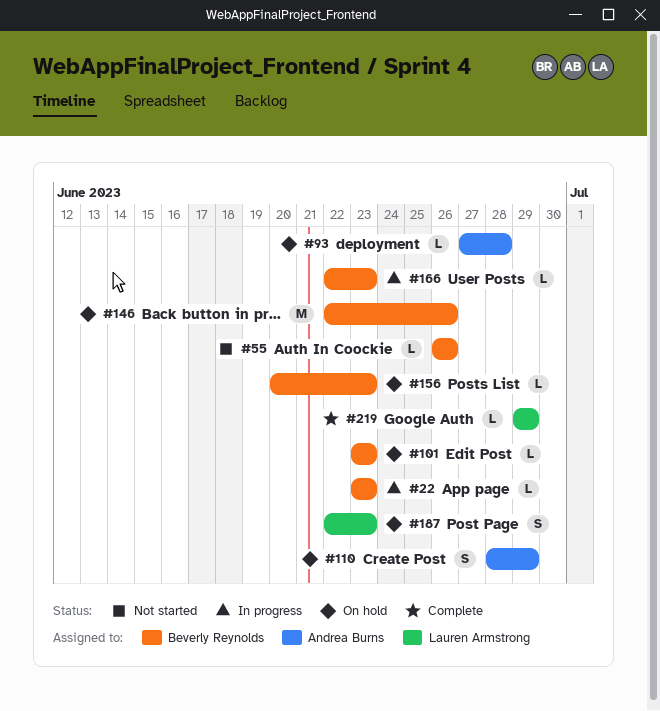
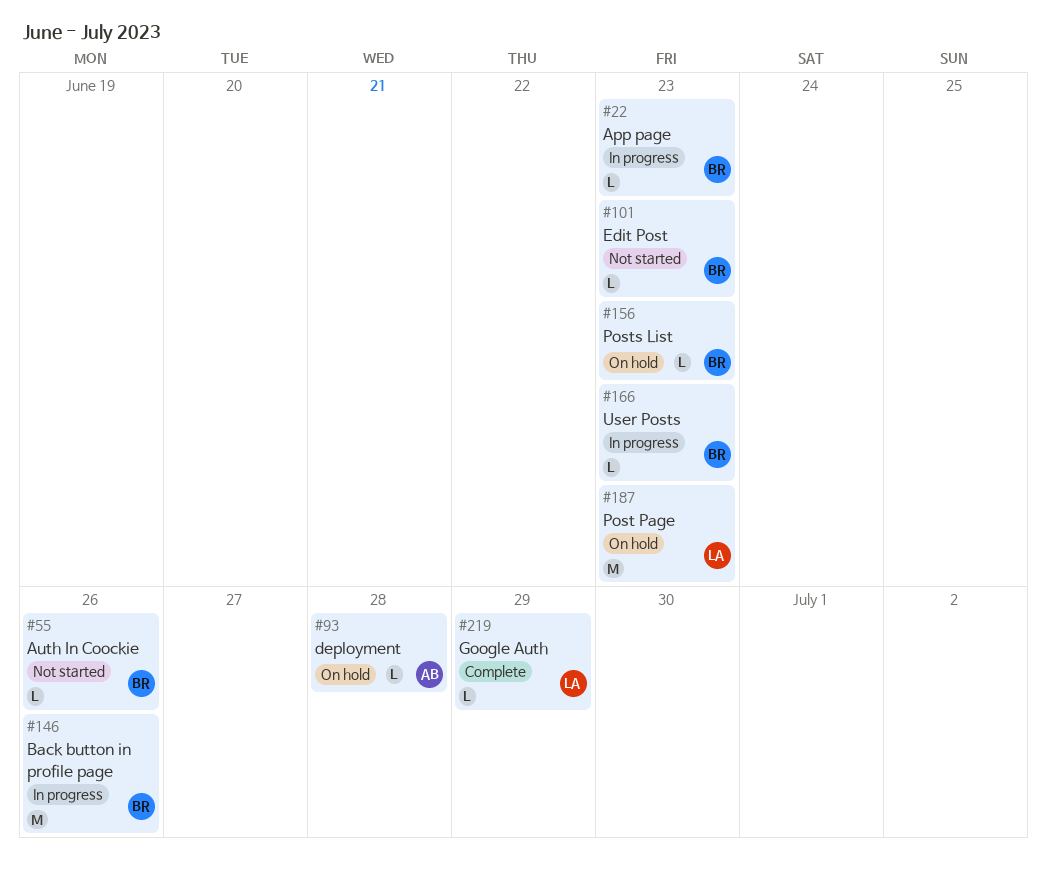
#101, status: On hold -> Not started
#110: present -> none
#146, status: On hold -> In progress
#187, estimate: S -> M

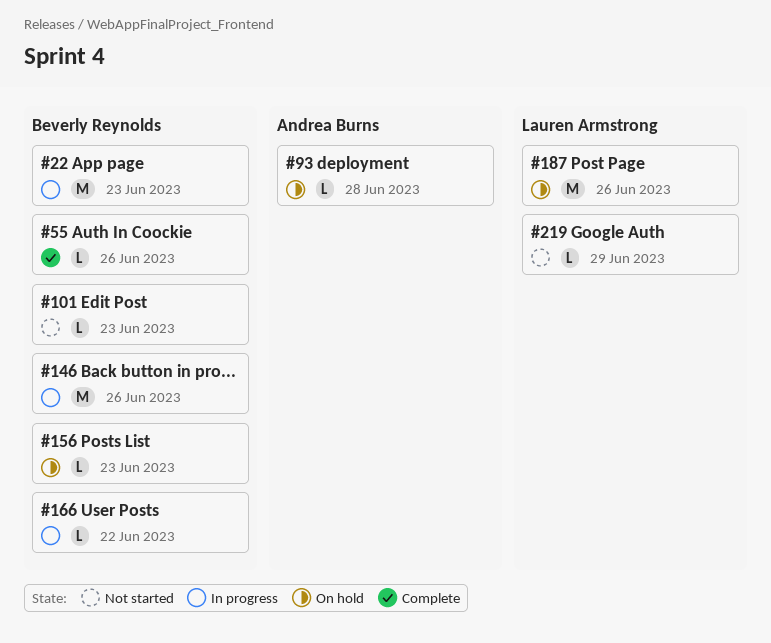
#22, estimate: L -> M
#55, status: Not started -> Complete
#166, due: Jun 23 -> Jun 22
#187, due: Jun 23 -> Jun 26
#219, status: Complete -> Not started

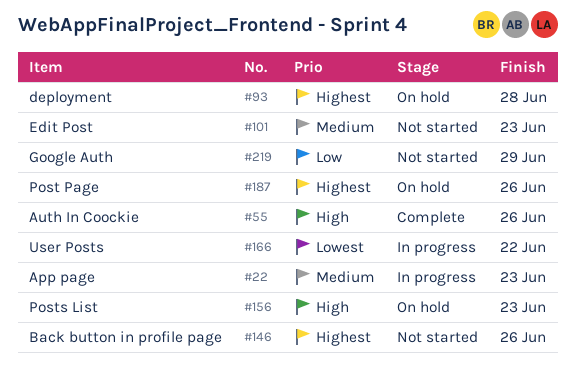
#146, status: In progress -> Not started

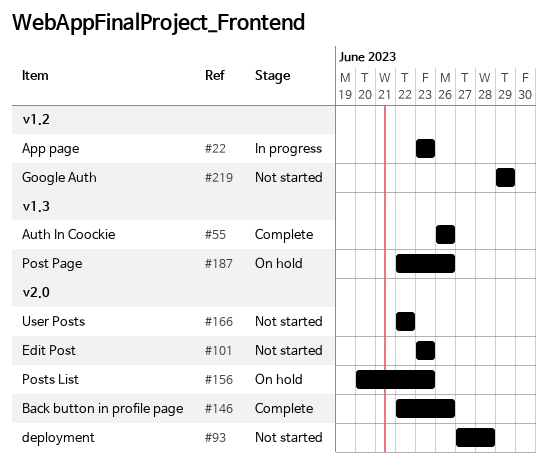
#93, status: On hold -> Not started
#146, status: Not started -> Complete
#166, status: In progress -> Not started

